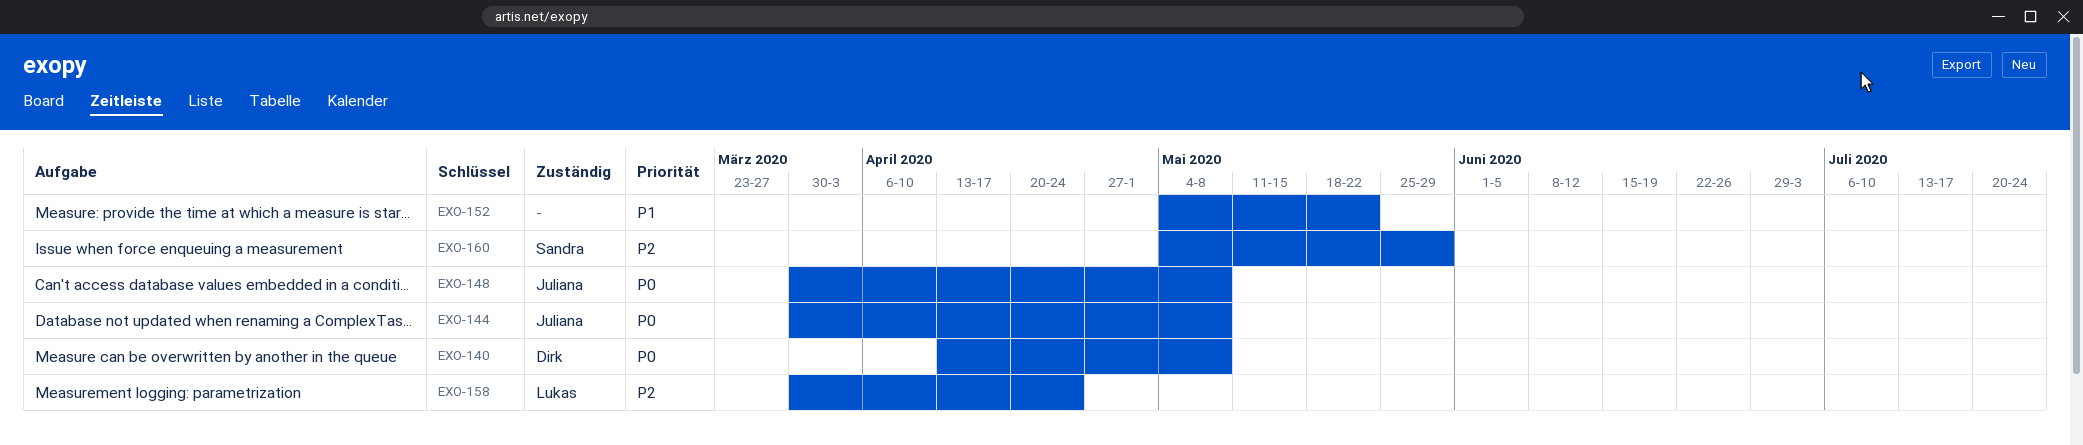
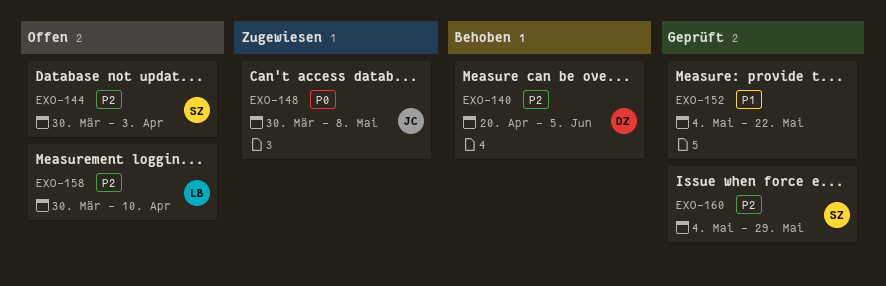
EXO-140, priority: P0 -> P2
EXO-140, start: Apr 13 -> Apr 20
EXO-140, due: May 8 -> Jun 5
EXO-144, owner: Juliana -> Sandra
EXO-144, priority: P0 -> P2
EXO-144, due: May 8 -> Apr 3
EXO-158, due: Apr 24 -> Apr 10

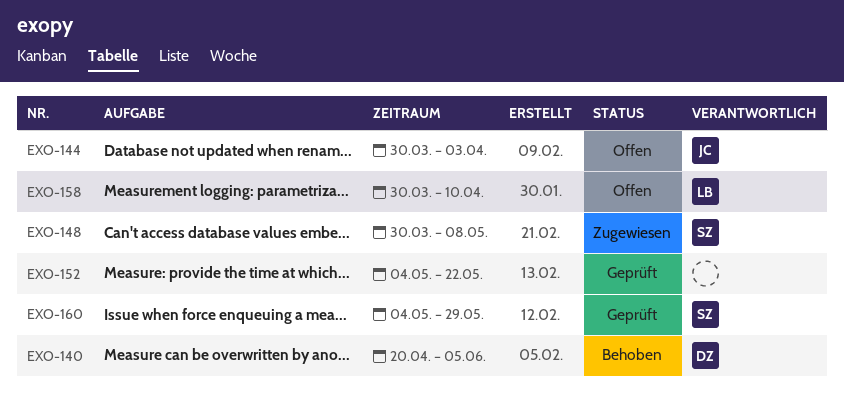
EXO-144, owner: SZ -> JC
EXO-148, owner: JC -> SZ

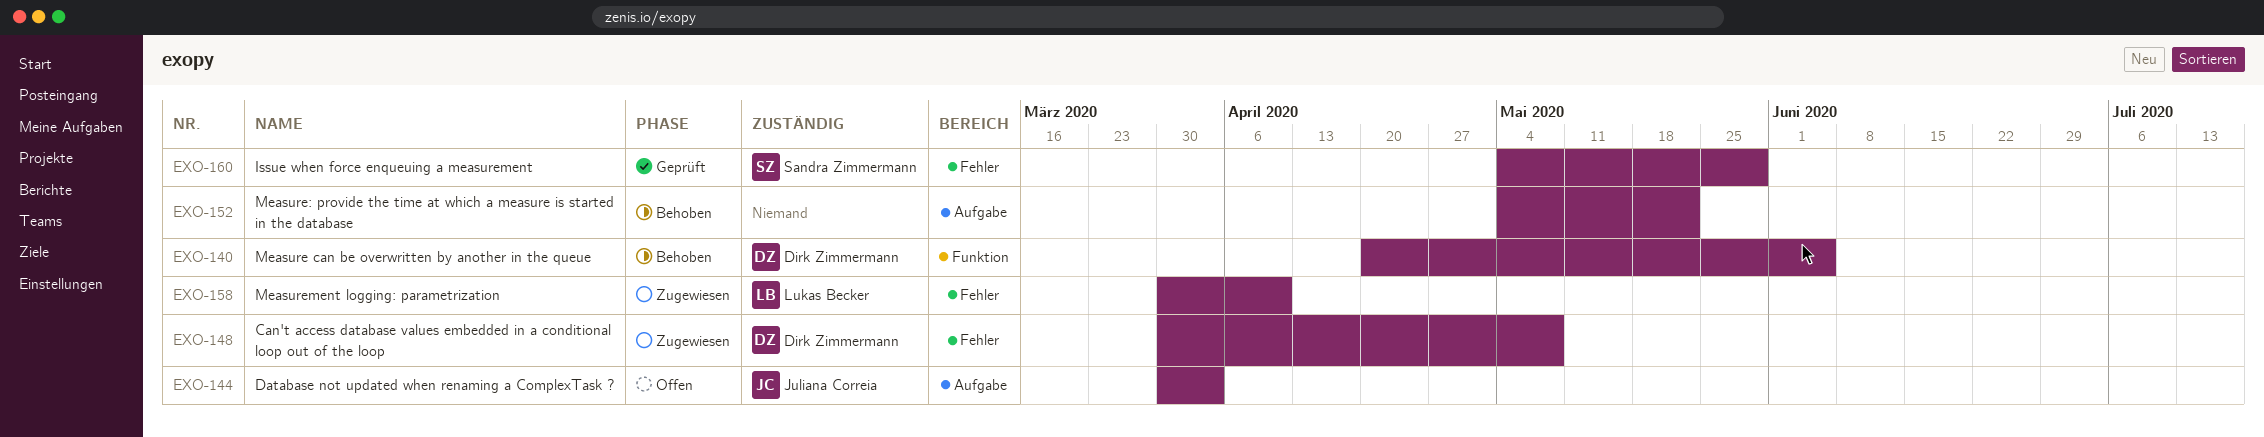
EXO-148, owner: Sandra Zimmermann -> Dirk Zimmermann
EXO-152, status: Geprüft -> Behoben
EXO-158, status: Offen -> Zugewiesen

